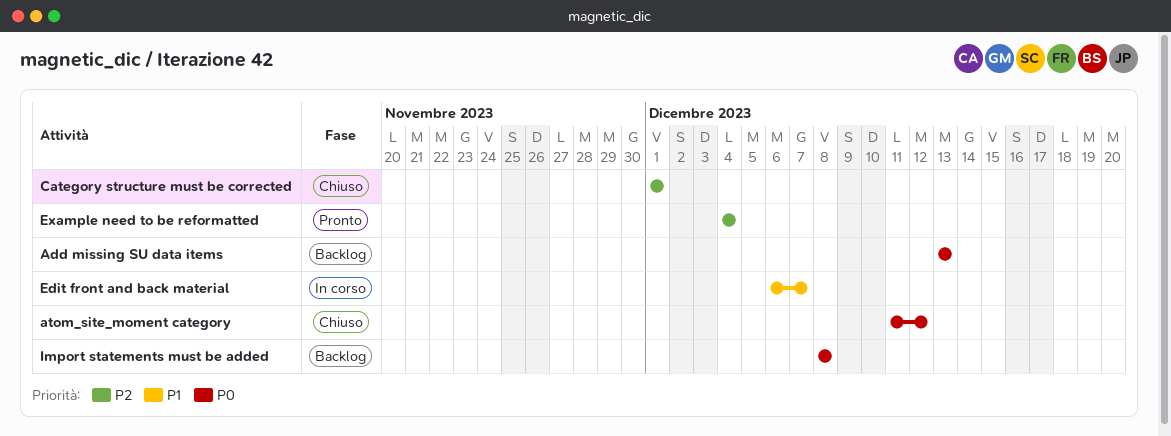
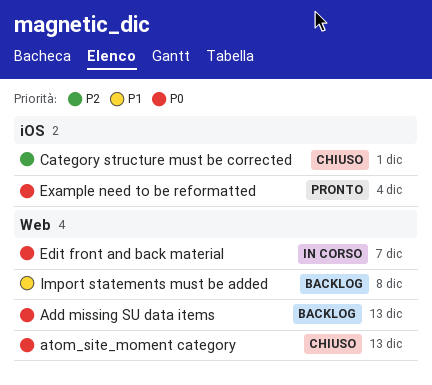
atom_site_moment category, due: Dec 12 -> Dec 13
Edit front and back material, priority: P1 -> P0
Example need to be reformatted, priority: P2 -> P0
Import statements must be added, priority: P0 -> P1

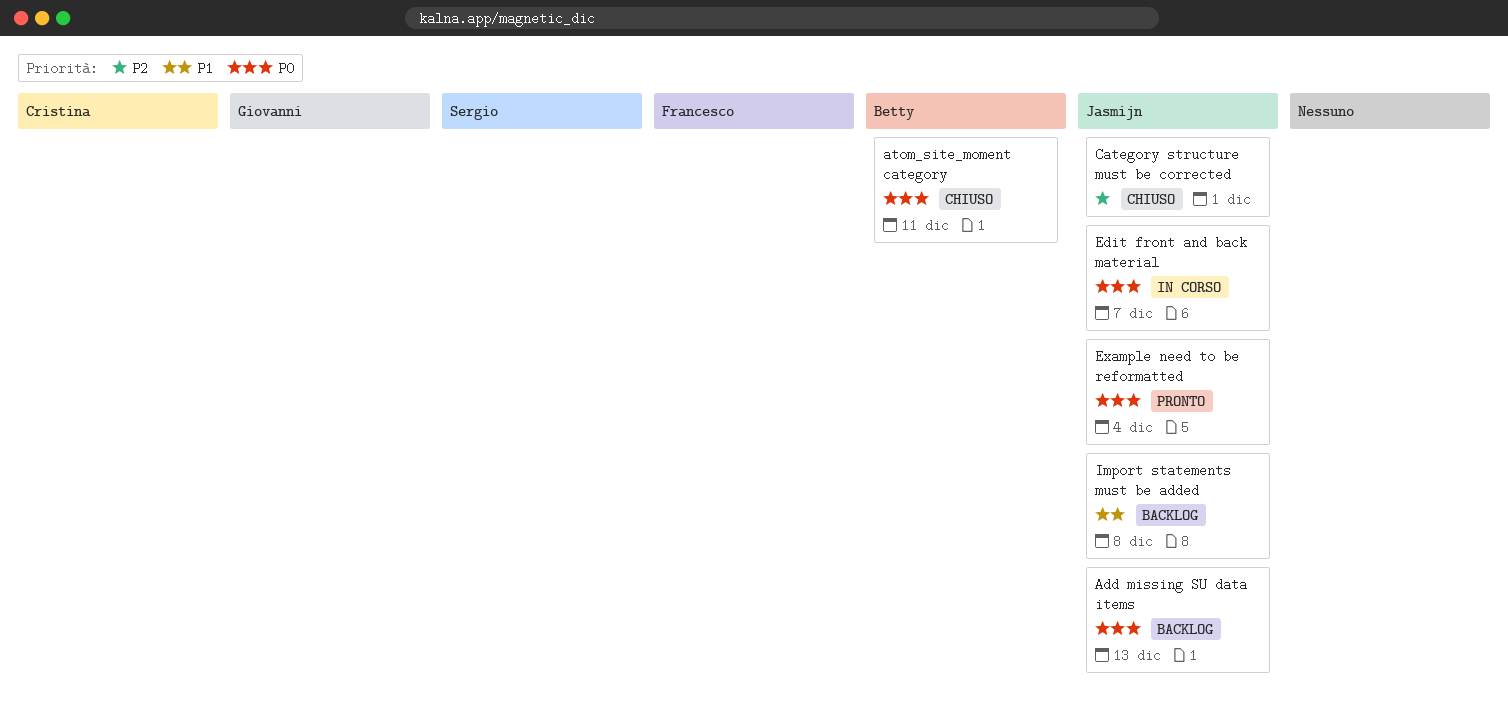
atom_site_moment category, due: Dec 13 -> Dec 11

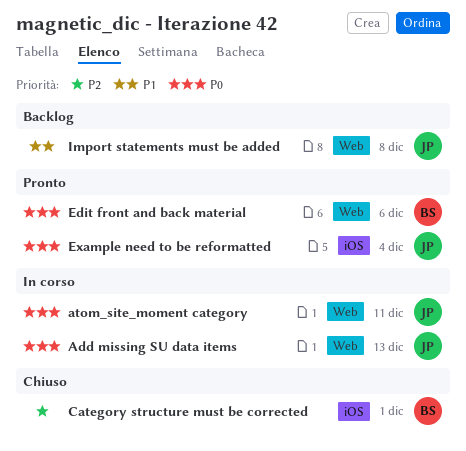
Add missing SU data items, status: Backlog -> In corso
atom_site_moment category, status: Chiuso -> In corso
atom_site_moment category, owner: Betty -> Jasmijn
Category structure must be corrected, owner: Jasmijn -> Betty
Edit front and back material, status: In corso -> Pronto
Edit front and back material, owner: Jasmijn -> Betty
Edit front and back material, due: Dec 7 -> Dec 6

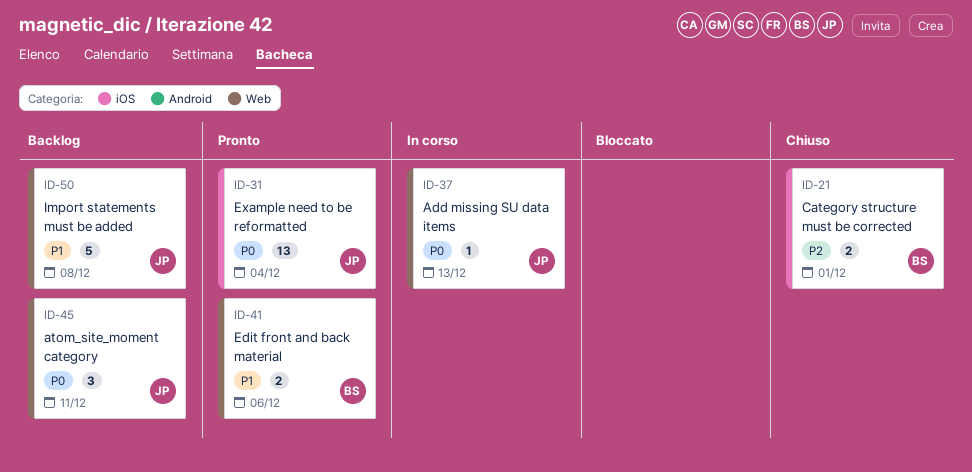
atom_site_moment category, status: In corso -> Backlog
Edit front and back material, priority: P0 -> P1

